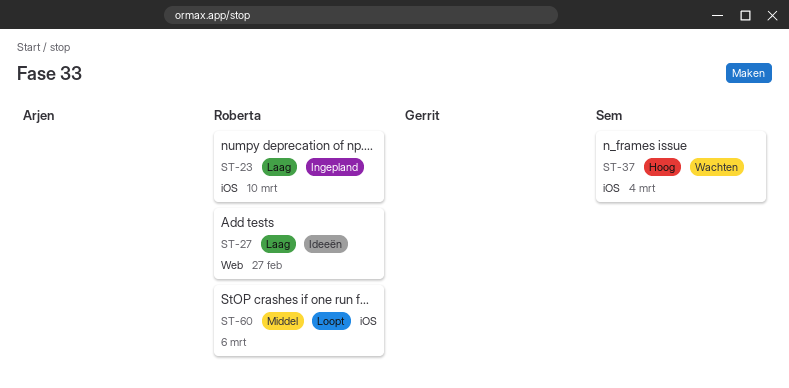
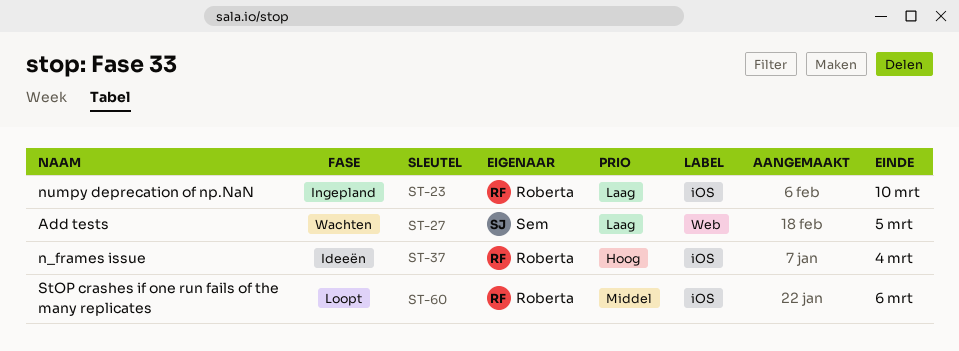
ST-27, status: Ideeën -> Wachten
ST-27, owner: Roberta -> Sem
ST-27, due: Feb 27 -> Mar 5
ST-37, status: Wachten -> Ideeën
ST-37, owner: Sem -> Roberta

